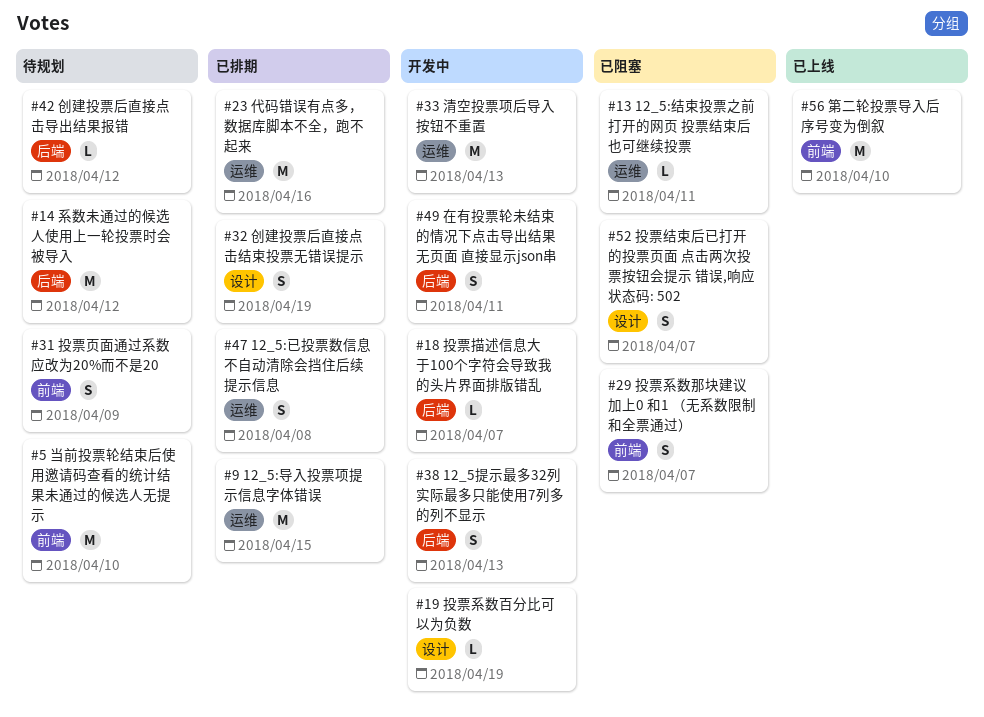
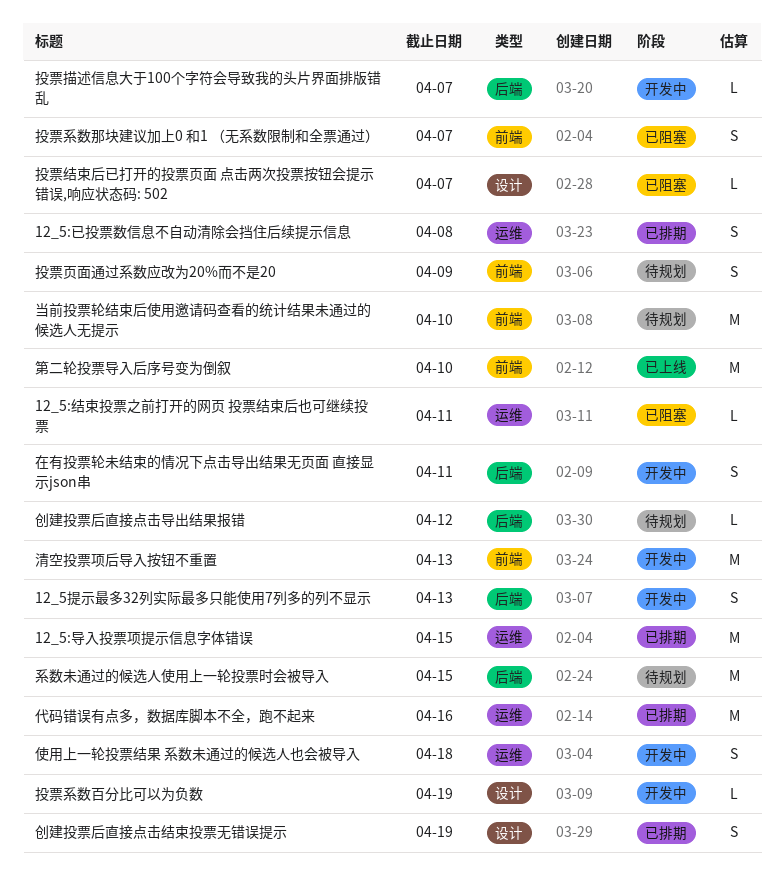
使用上一轮投票结果 系数未通过的候选人也会被导入: none -> present
投票结束后已打开的投票页面 点击两次投票按钮会提示 错误,响应状态码: 502, estimate: S -> L
清空投票项后导入按钮不重置, label: 运维 -> 前端
系数未通过的候选人使用上一轮投票时会被导入, due: Apr 12 -> Apr 15

